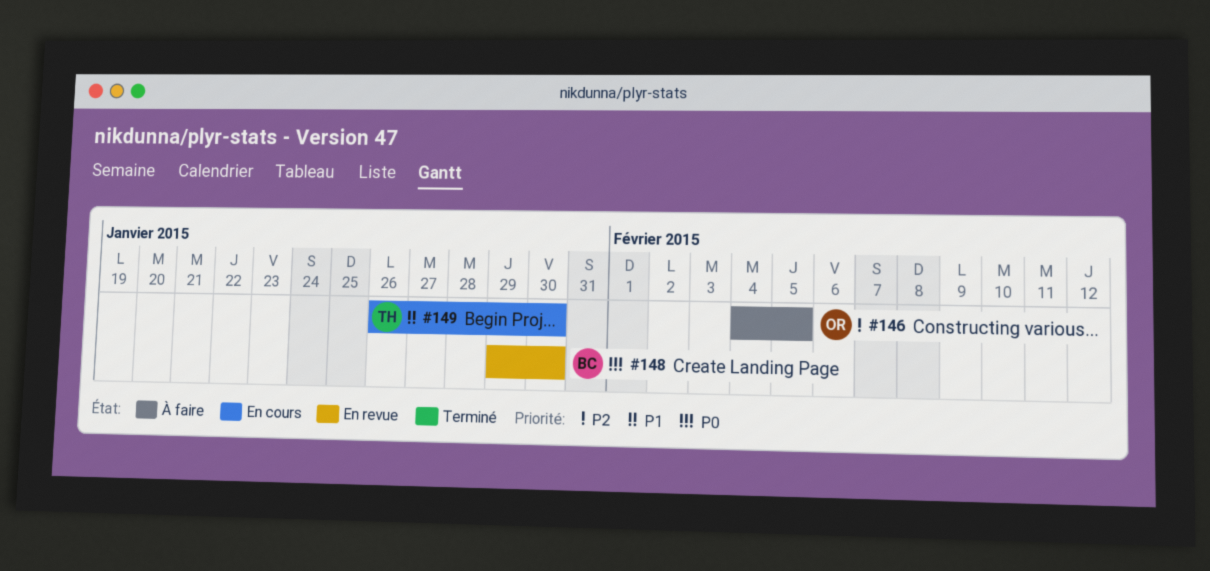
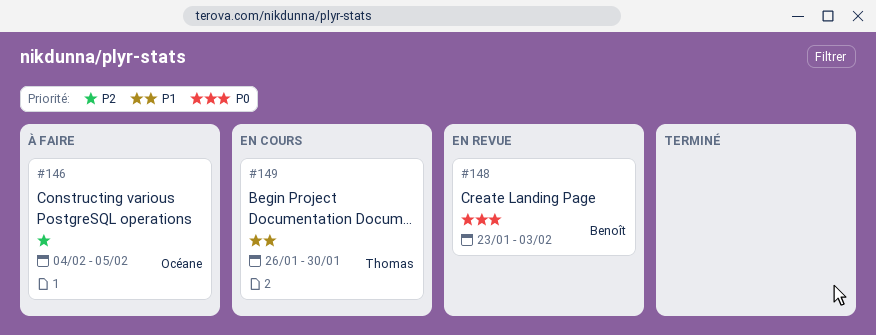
#148, start: Jan 29 -> Jan 23
#148, due: Jan 30 -> Feb 3

